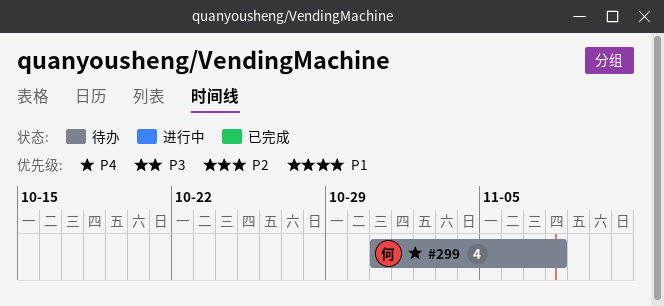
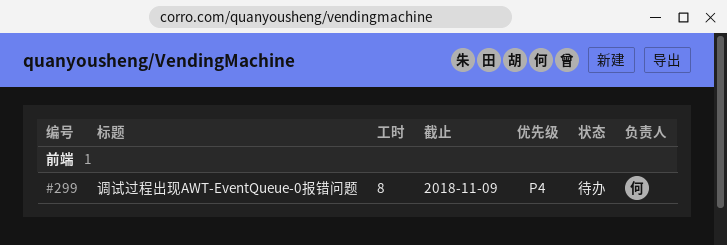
#299, estimate: 4 -> 8
#299, due: Nov 8 -> Nov 9

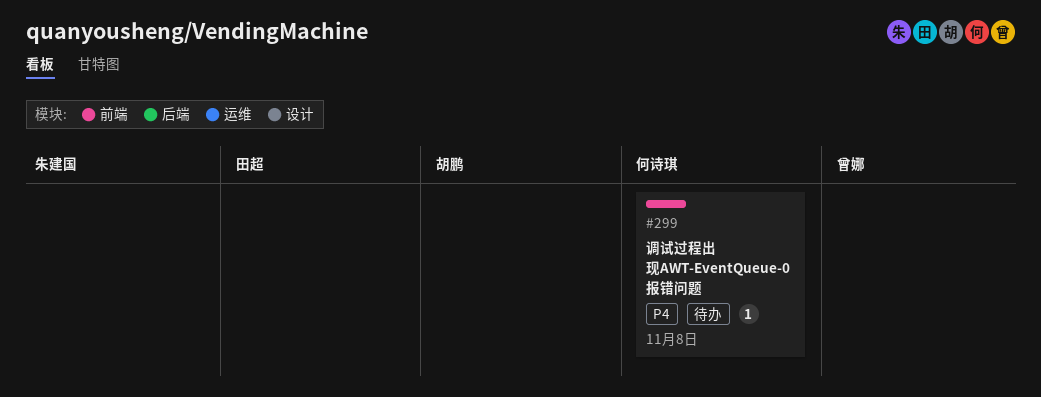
#299, estimate: 8 -> 1
#299, due: Nov 9 -> Nov 8

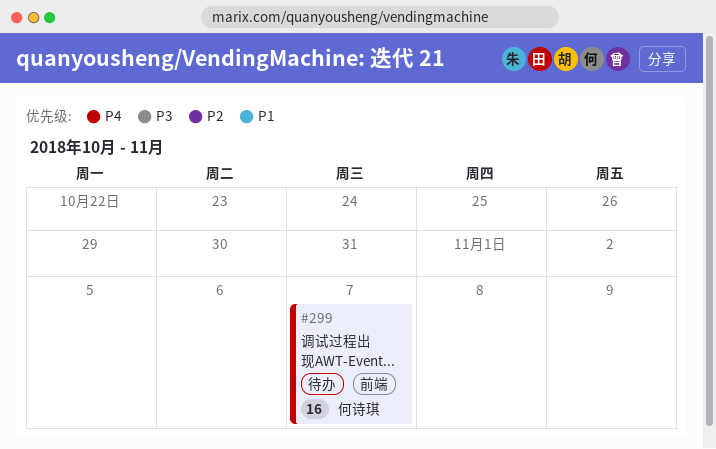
#299, estimate: 1 -> 16
#299, due: Nov 8 -> Nov 7

